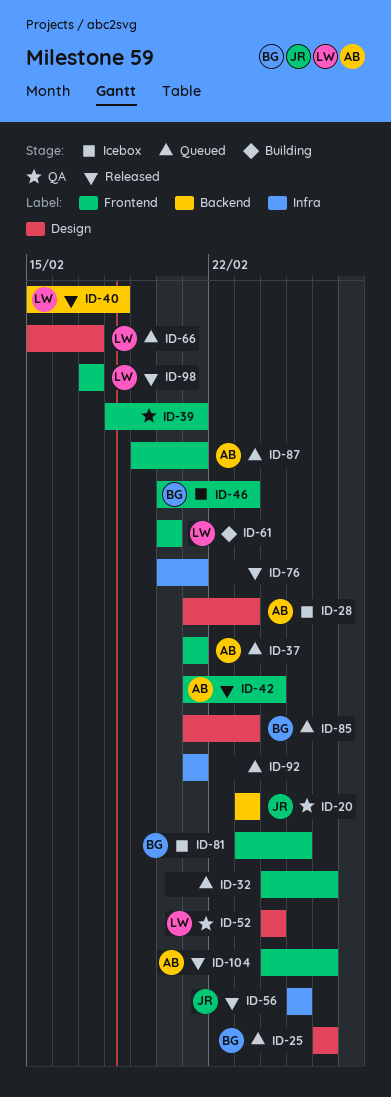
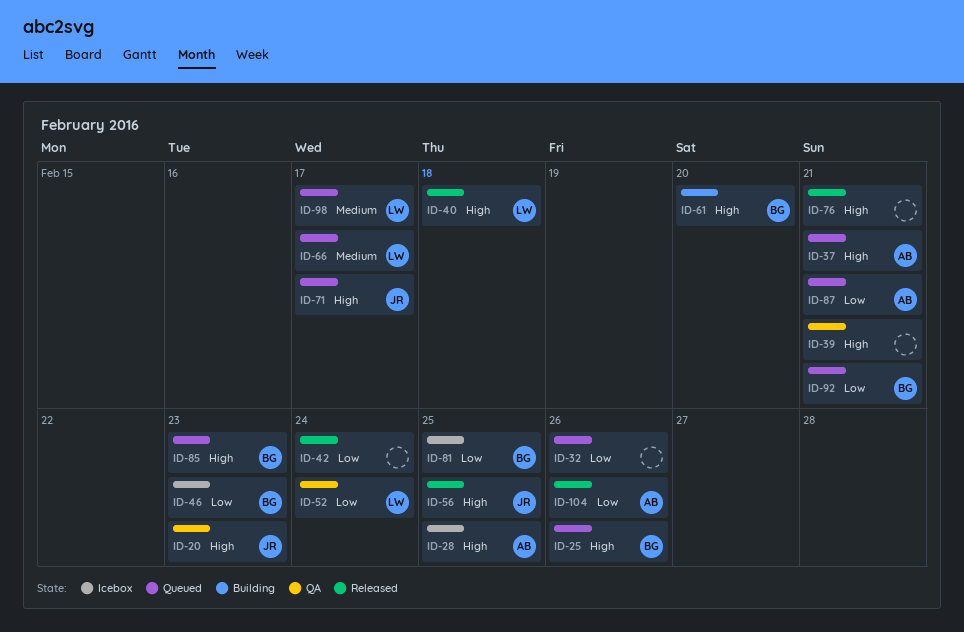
ID-28, due: Feb 23 -> Feb 25
ID-42, owner: AB -> none
ID-61, owner: LW -> BG
ID-71: none -> present
ID-92, owner: none -> BG
ID-98, status: Released -> Queued

